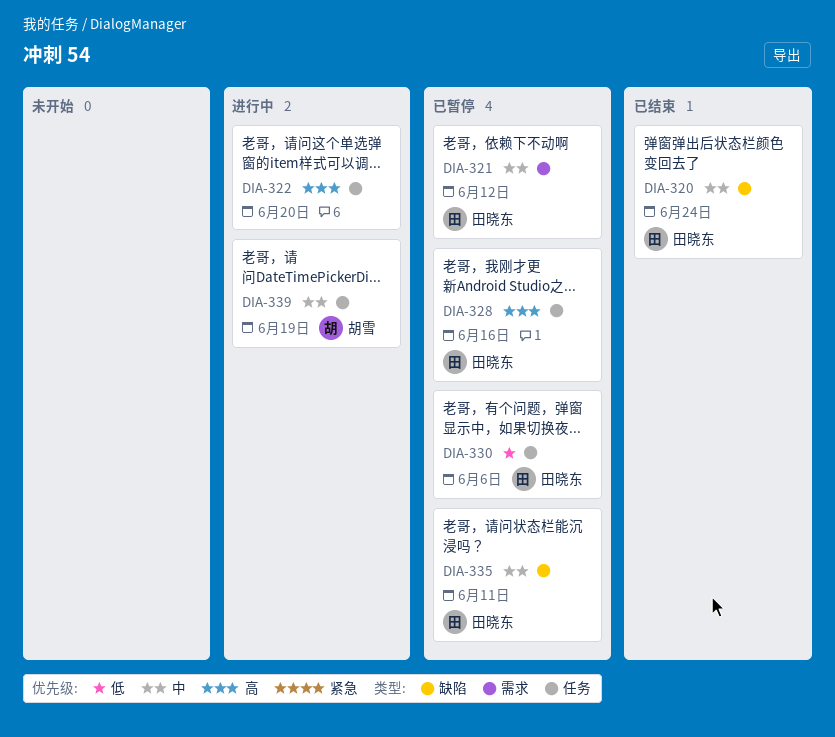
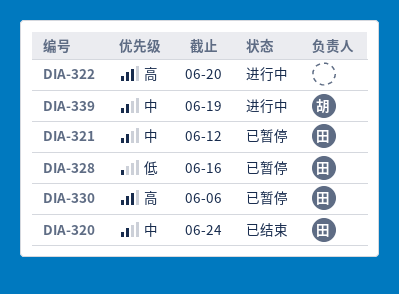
DIA-328, priority: 高 -> 低
DIA-330, priority: 低 -> 高
DIA-335: present -> none

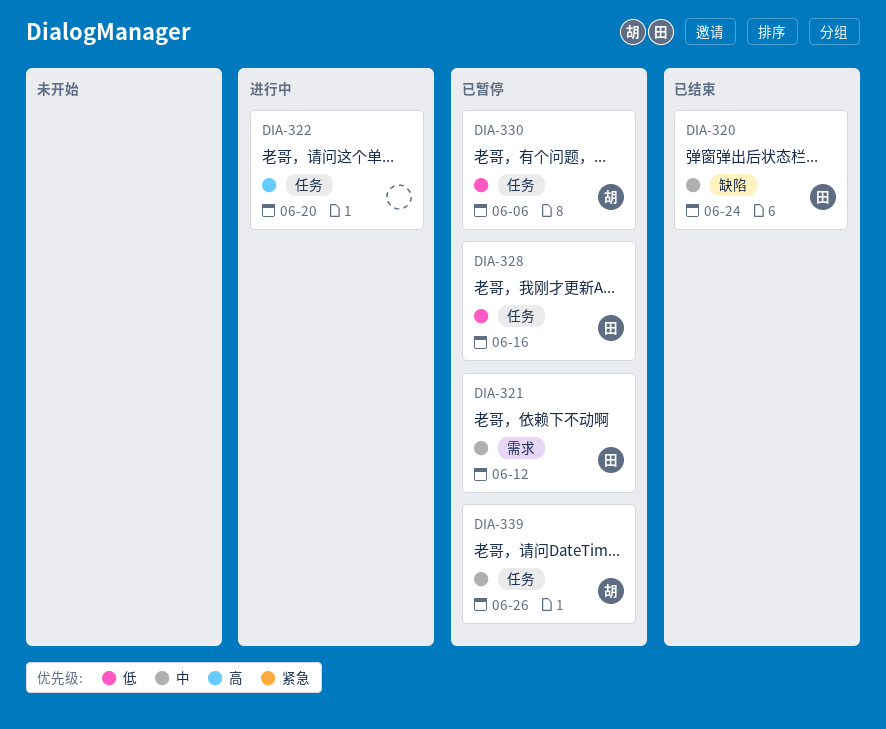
DIA-330, owner: 田 -> 胡
DIA-330, priority: 高 -> 低
DIA-339, status: 进行中 -> 已暂停
DIA-339, due: Jun 19 -> Jun 26

